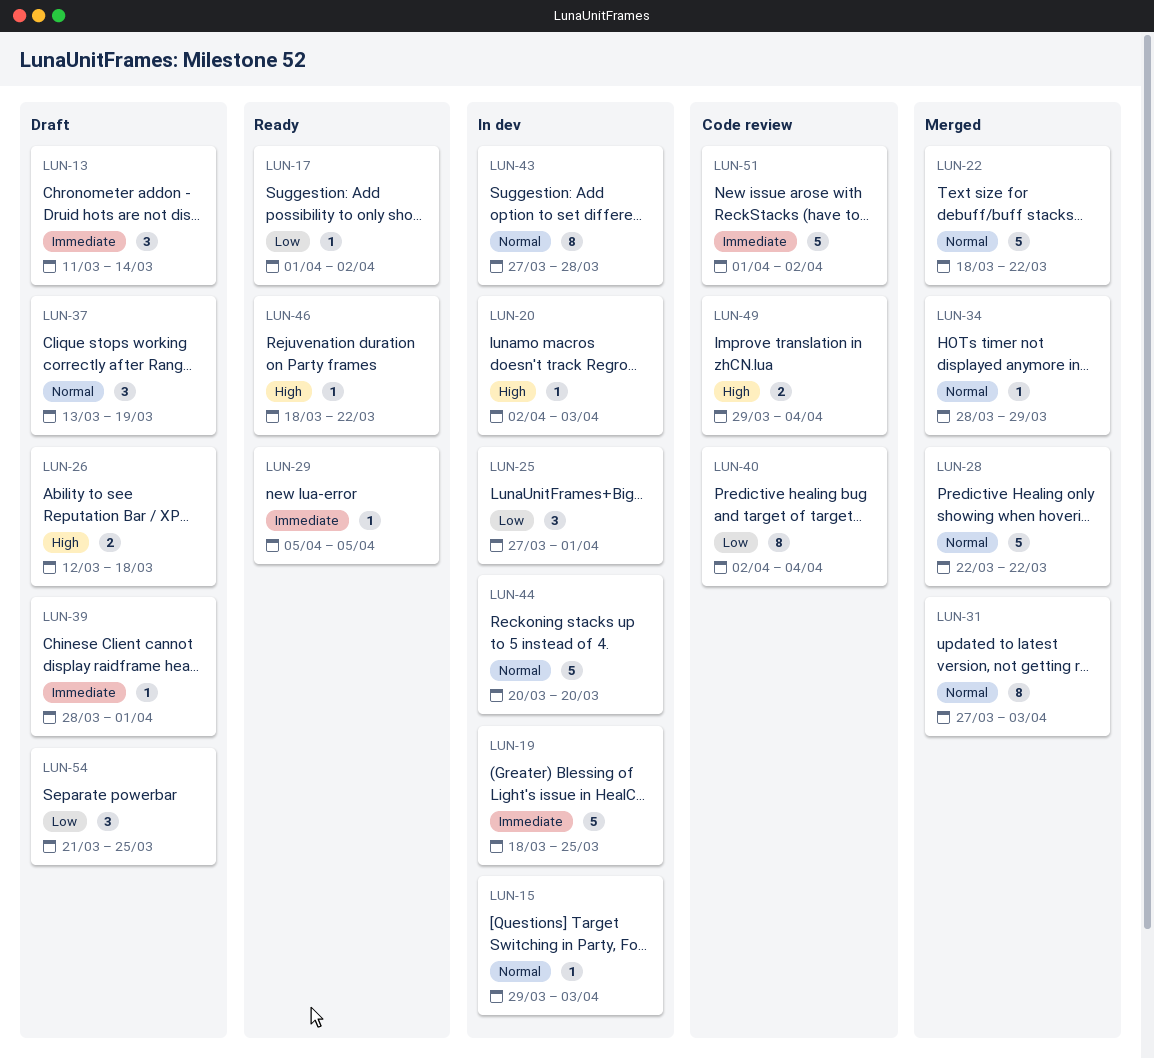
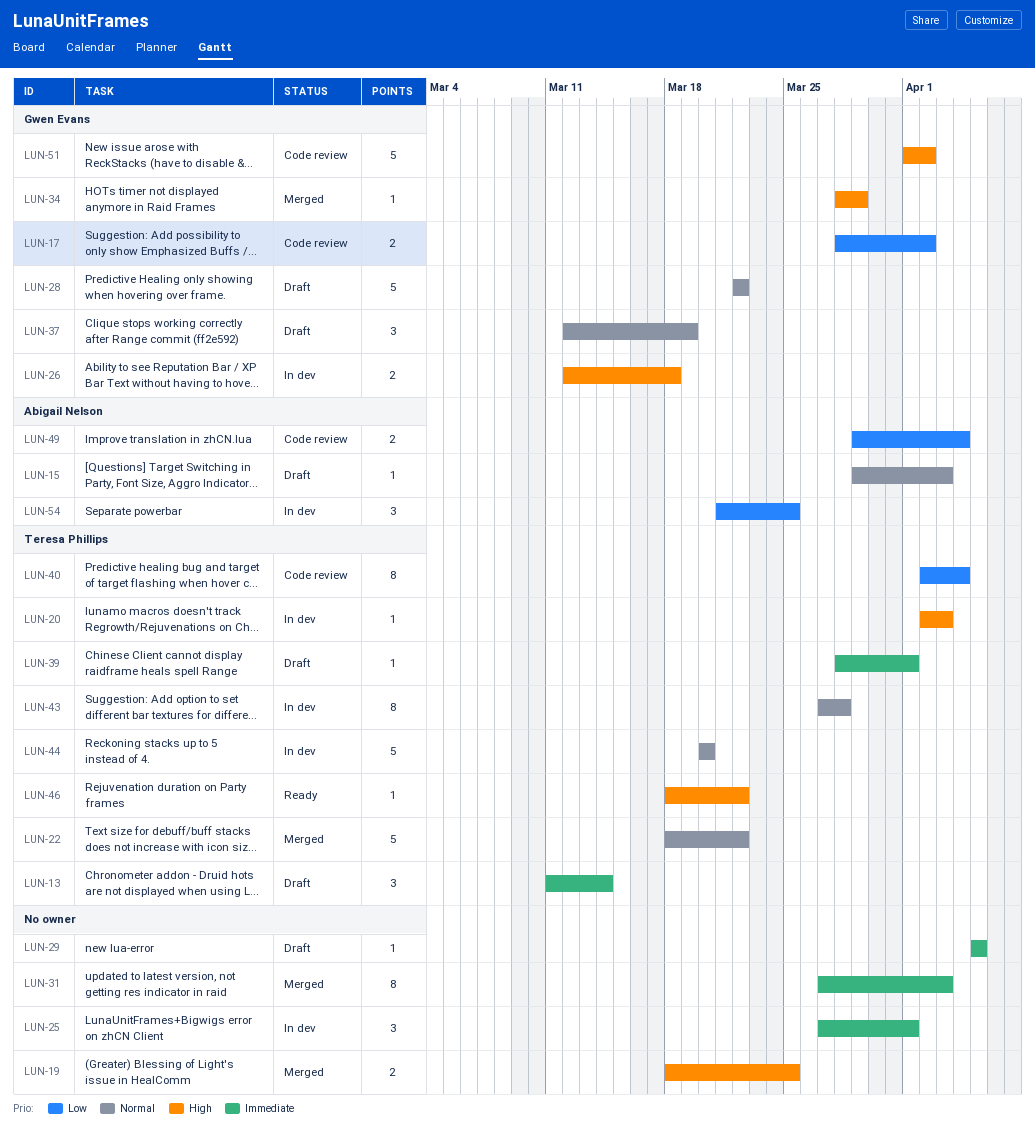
LUN-15, status: In dev -> Draft
LUN-17, status: Ready -> Code review
LUN-17, estimate: 1 -> 2
LUN-17, start: Apr 1 -> Mar 28
LUN-19, status: In dev -> Merged
LUN-19, priority: Immediate -> High
LUN-19, estimate: 5 -> 2
LUN-25, priority: Low -> Immediate
LUN-26, status: Draft -> In dev
LUN-28, status: Merged -> Draft
LUN-29, status: Ready -> Draft
LUN-31, priority: Normal -> Immediate
LUN-34, priority: Normal -> High
LUN-37, start: Mar 13 -> Mar 12
LUN-49, priority: High -> Low
LUN-51, priority: Immediate -> High
LUN-54, status: Draft -> In dev

